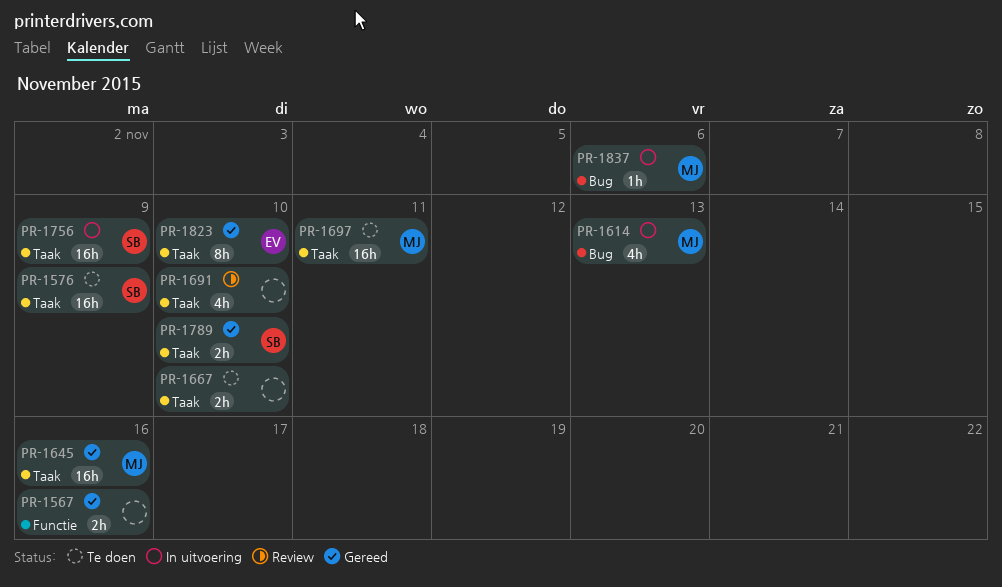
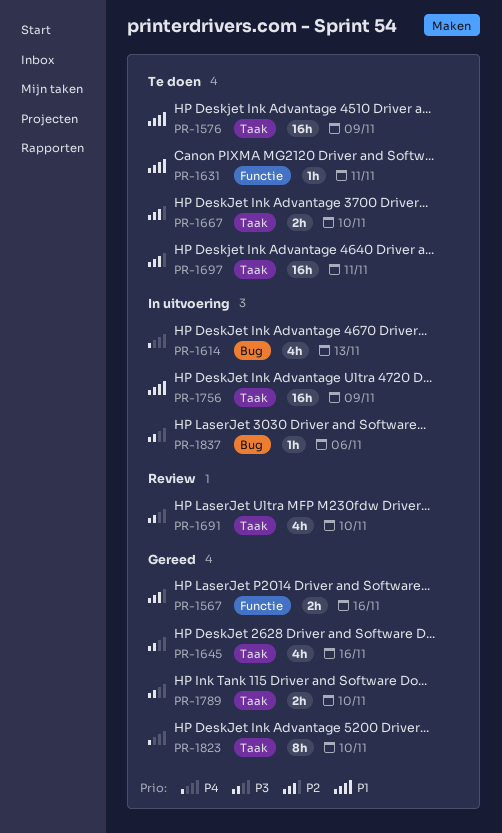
PR-1631: none -> present
PR-1645, estimate: 16h -> 4h

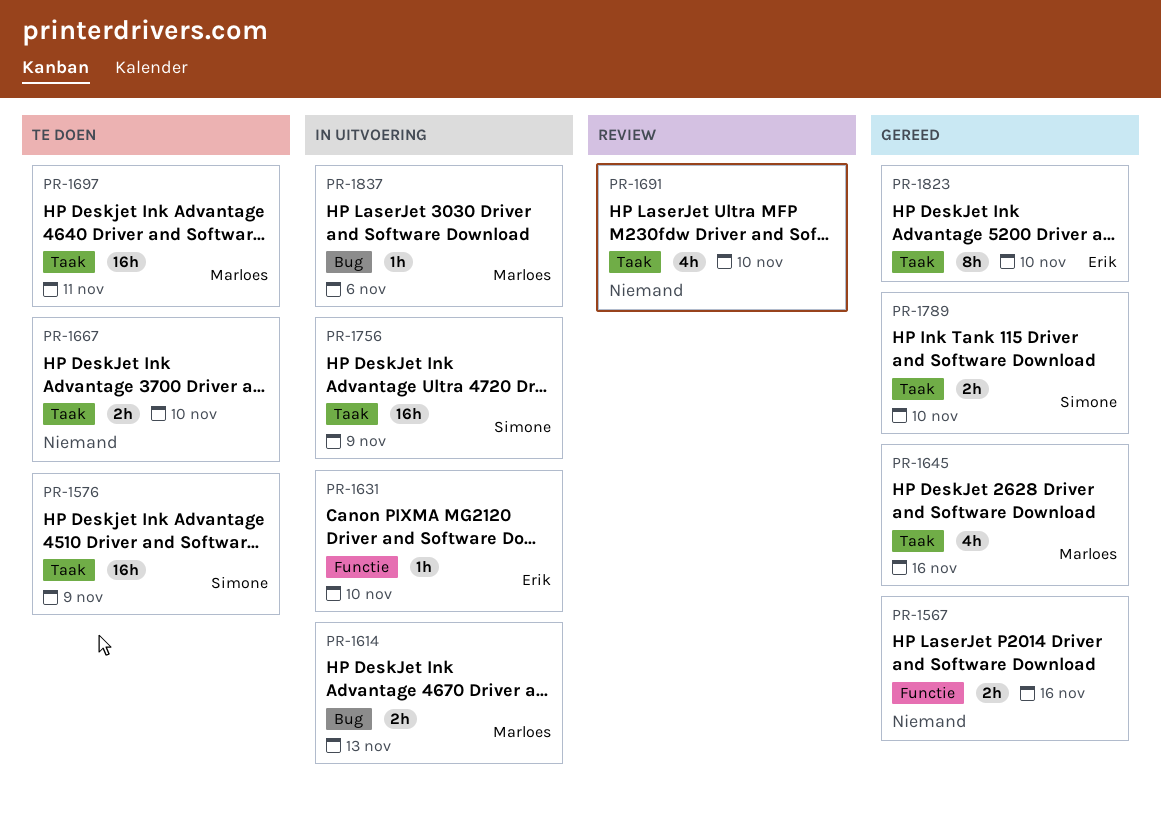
PR-1614, estimate: 4h -> 2h
PR-1631, status: Te doen -> In uitvoering
PR-1631, due: Nov 11 -> Nov 10

